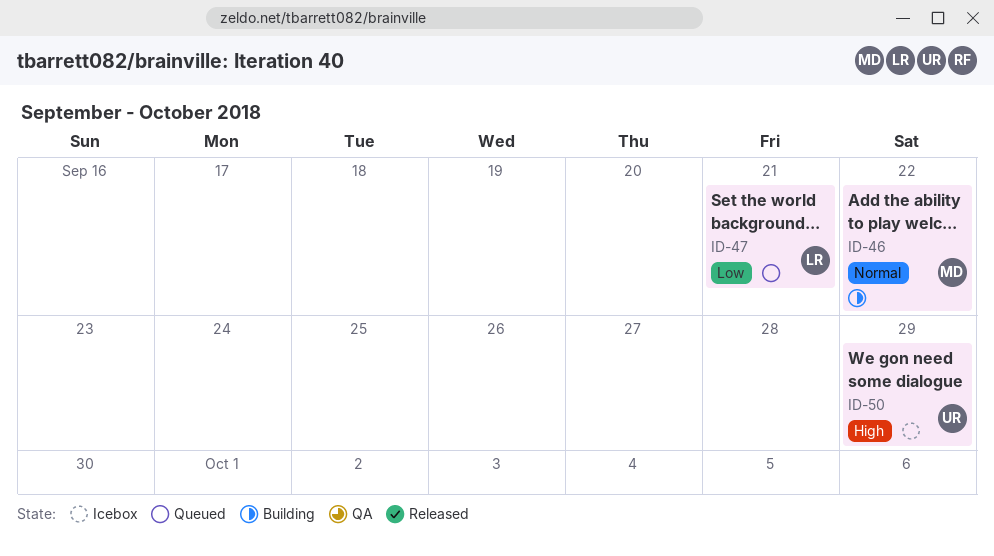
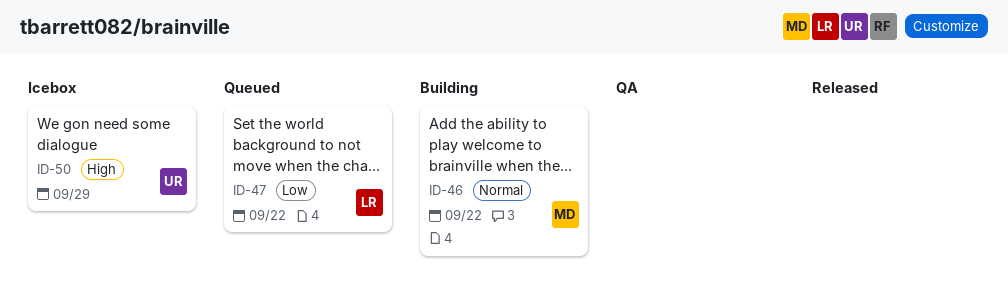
ID-47, due: Sep 21 -> Sep 22

